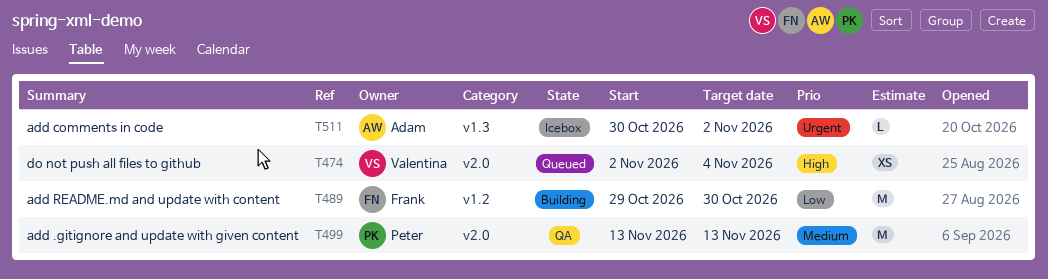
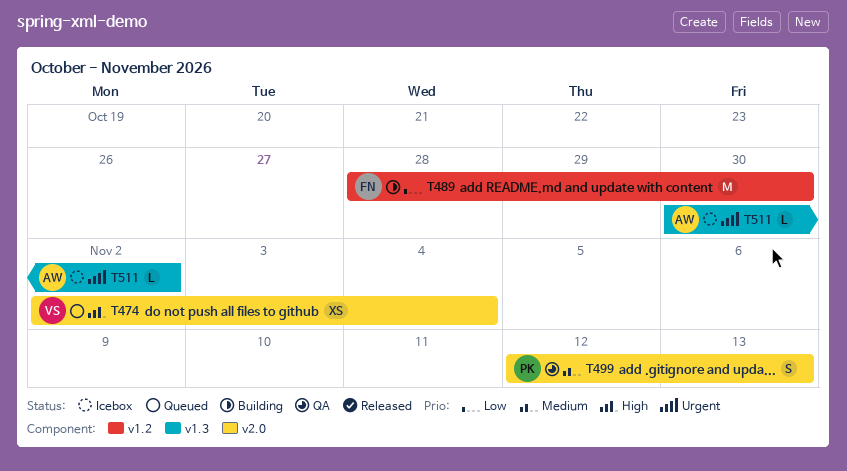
T489, start: Oct 29 -> Oct 28
T499, estimate: M -> S
T499, start: Nov 13 -> Nov 12

